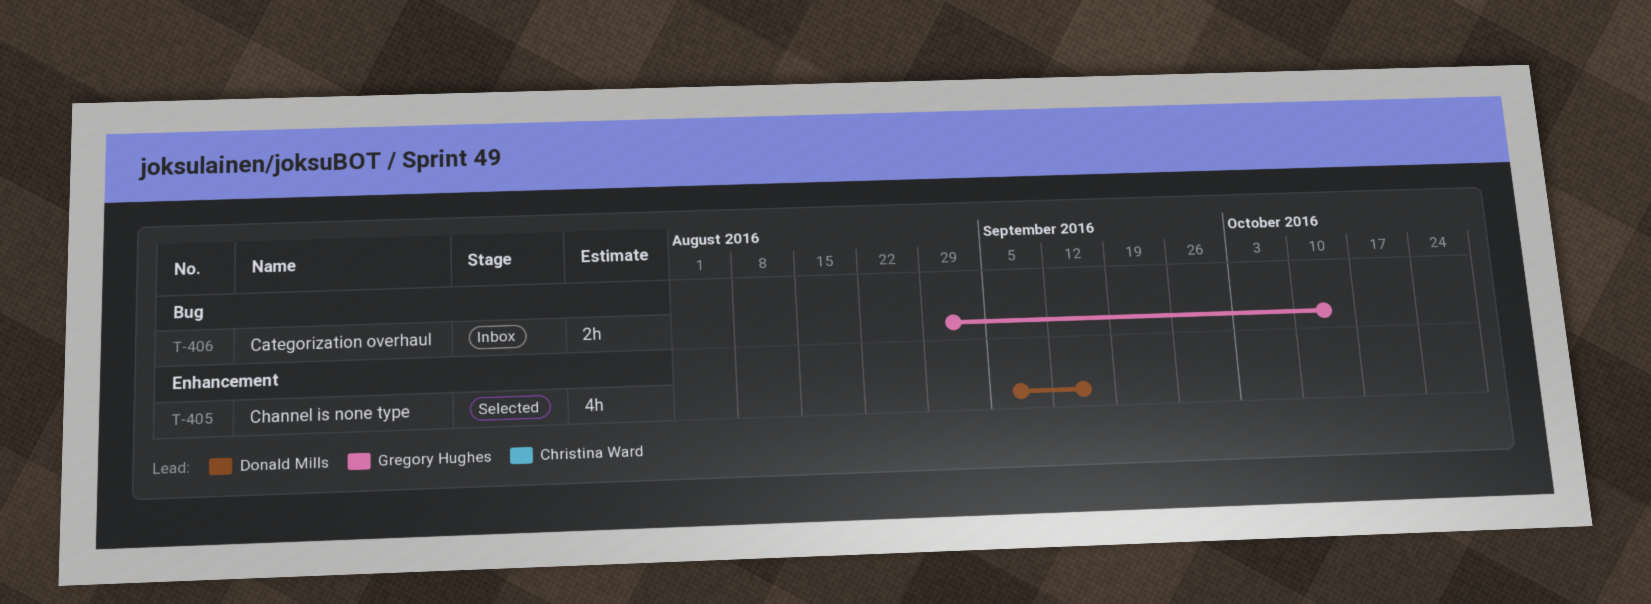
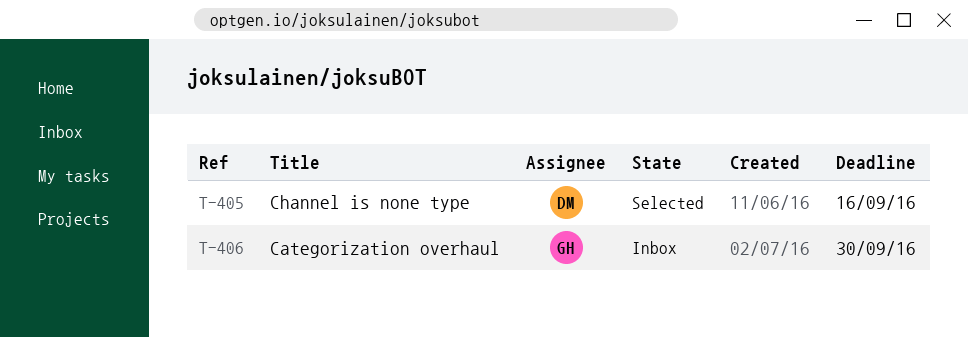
T-406, due: Oct 14 -> Sep 30

